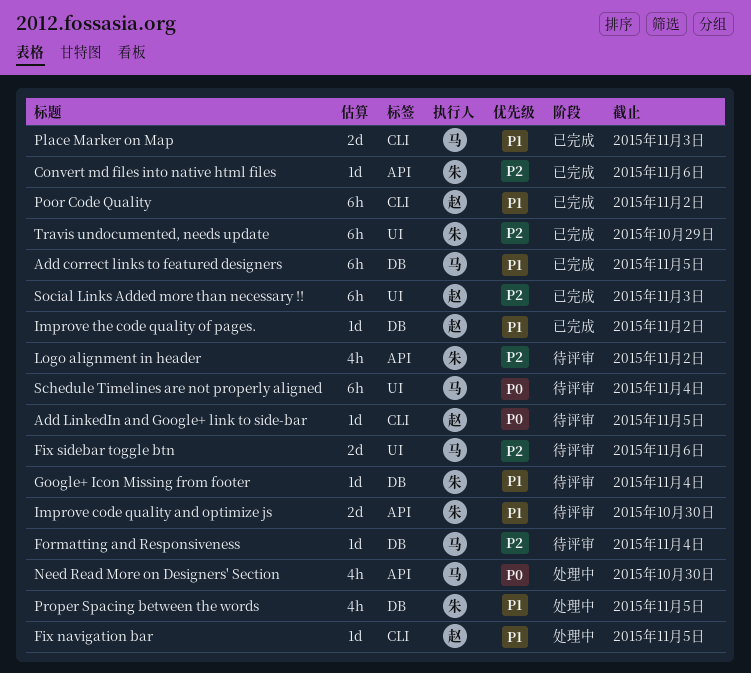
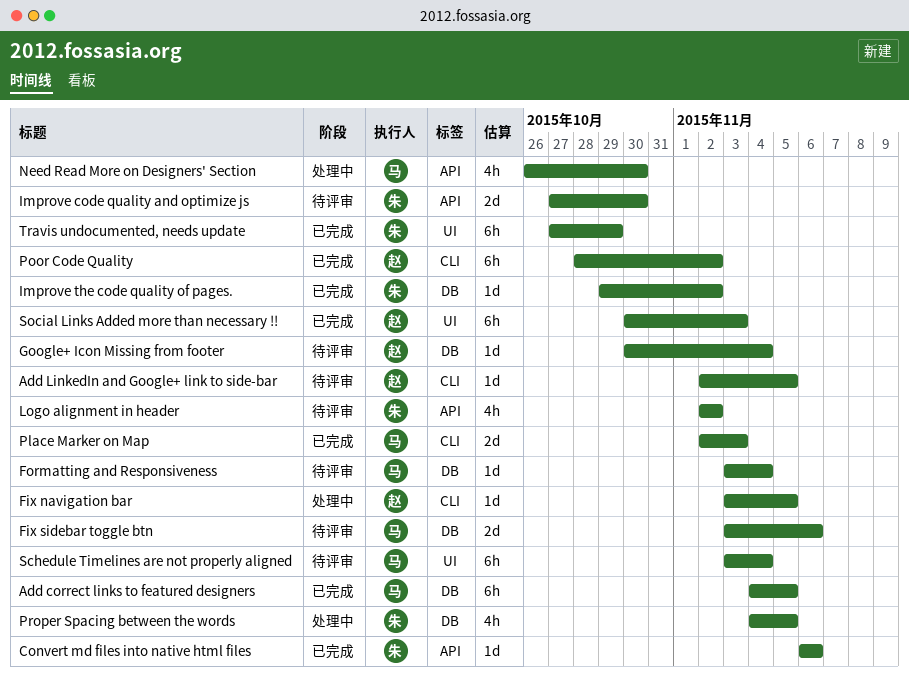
Fix sidebar toggle btn, label: UI -> DB
Google+ Icon Missing from footer, owner: 朱 -> 赵
Improve the code quality of pages., owner: 赵 -> 朱

